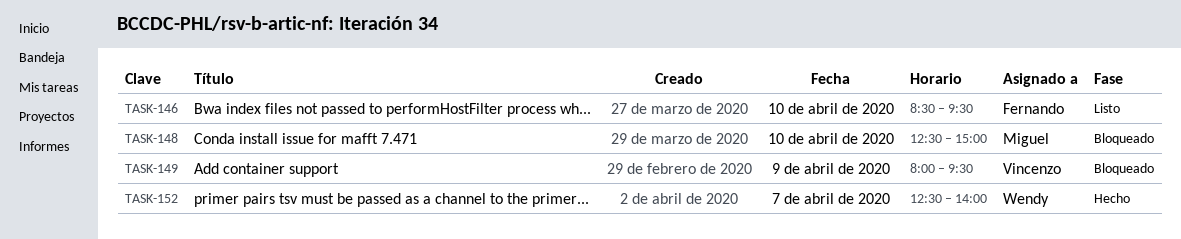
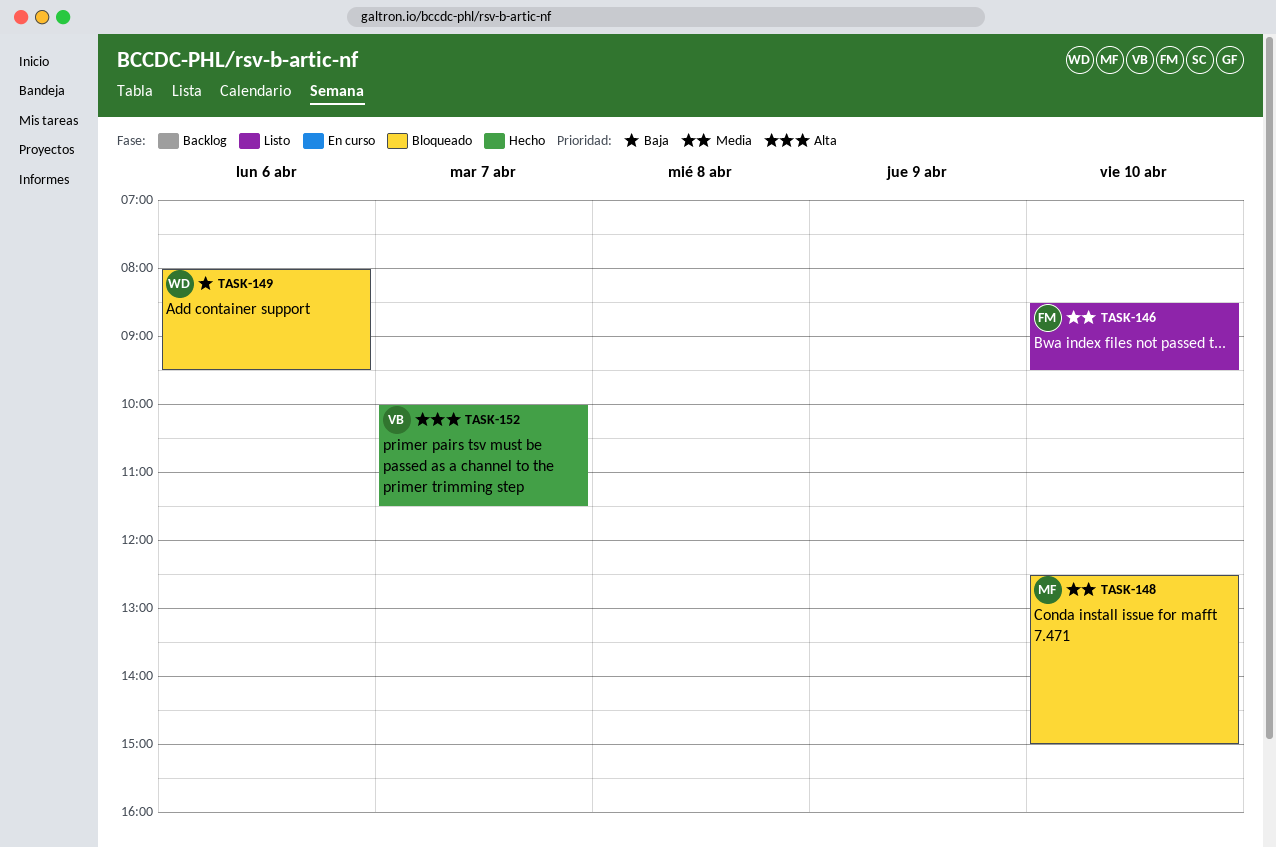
TASK-149, owner: Vincenzo -> Wendy
TASK-149, day: Apr 9 -> Apr 6
TASK-152, owner: Wendy -> Vincenzo
TASK-152, begins: 12:30 -> 10:00
TASK-152, ends: 14:00 -> 11:30

